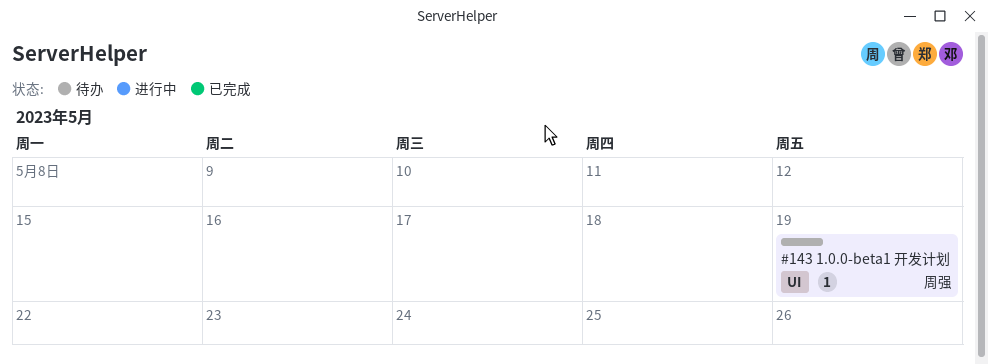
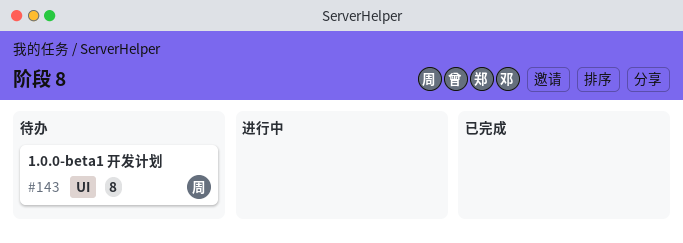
#143, estimate: 1 -> 8

